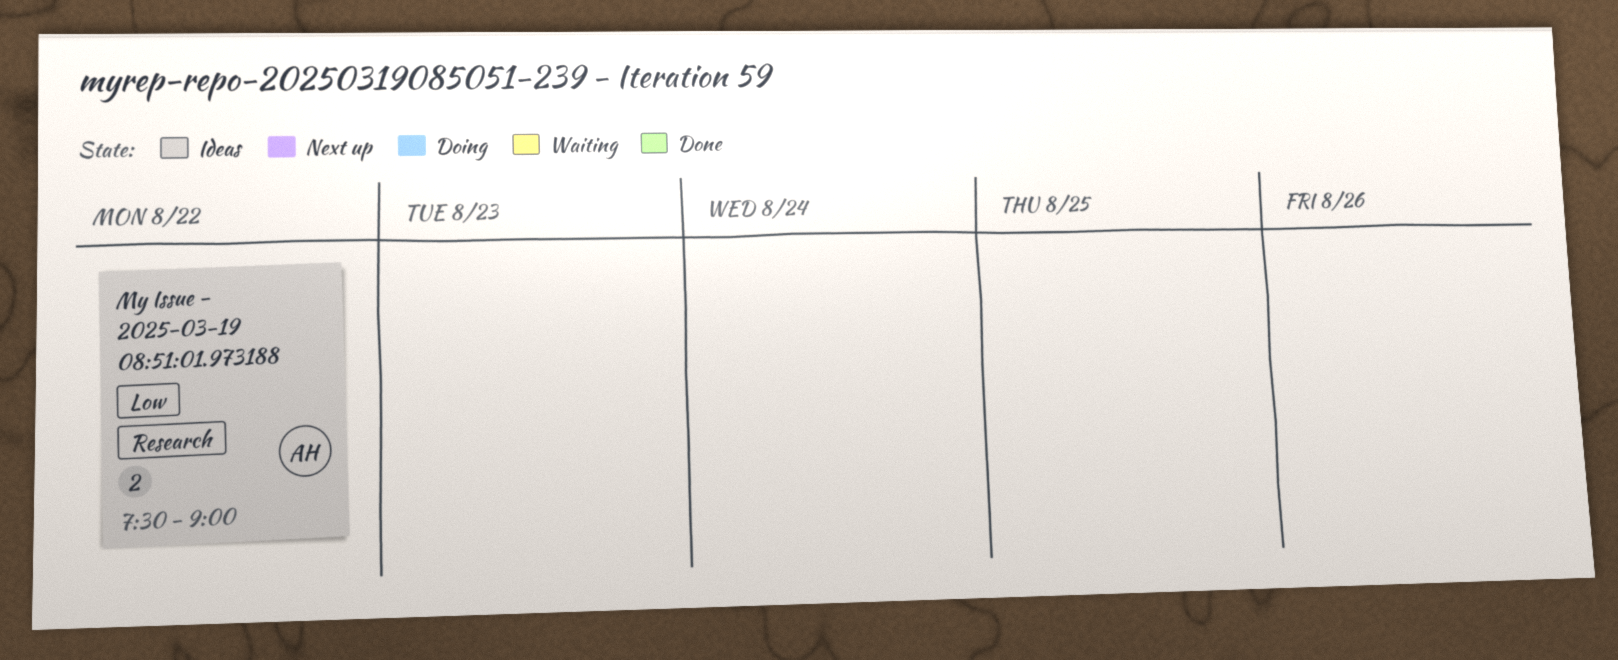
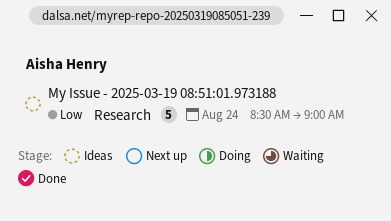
My Issue - 2025-03-19 08:51:01.973188, estimate: 2 -> 5
My Issue - 2025-03-19 08:51:01.973188, day: Aug 22 -> Aug 24
My Issue - 2025-03-19 08:51:01.973188, begins: 07:30 -> 08:30

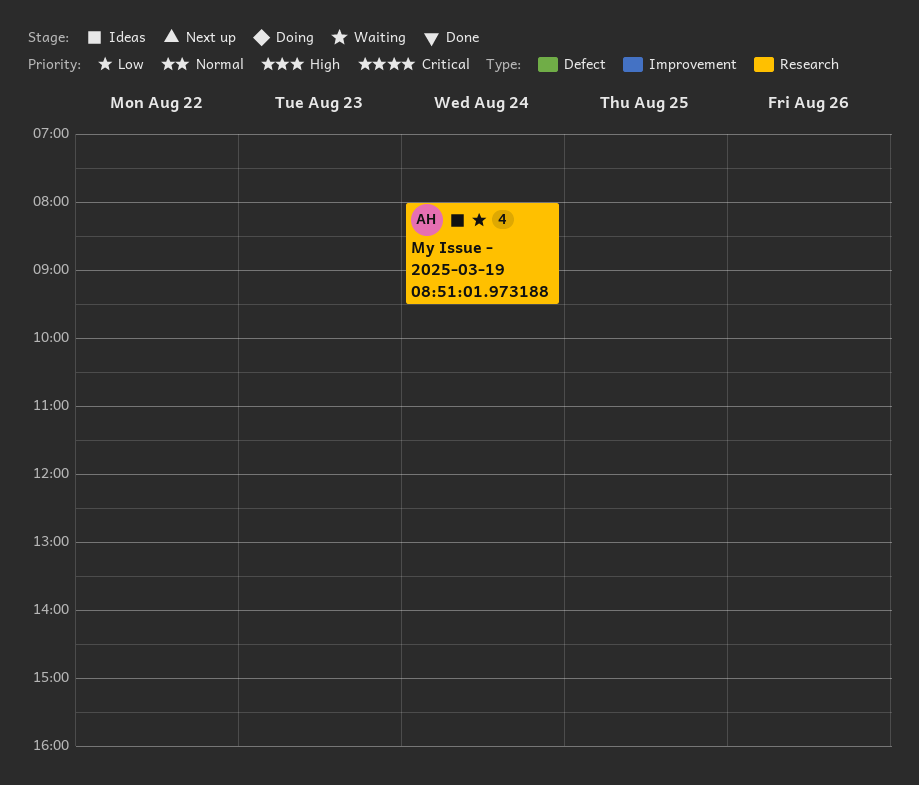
My Issue - 2025-03-19 08:51:01.973188, estimate: 5 -> 4
My Issue - 2025-03-19 08:51:01.973188, begins: 08:30 -> 08:00
My Issue - 2025-03-19 08:51:01.973188, ends: 09:00 -> 09:30

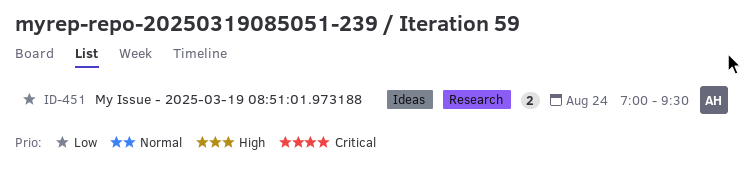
My Issue - 2025-03-19 08:51:01.973188, estimate: 4 -> 2
My Issue - 2025-03-19 08:51:01.973188, begins: 08:00 -> 07:00

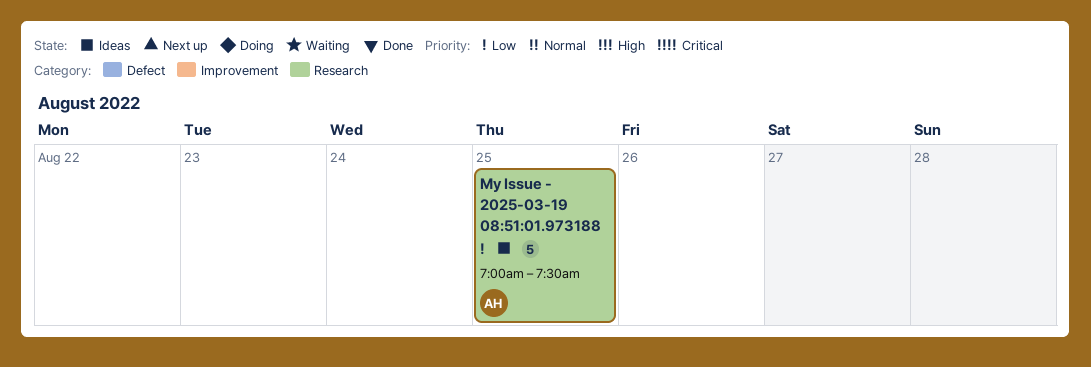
My Issue - 2025-03-19 08:51:01.973188, estimate: 2 -> 5
My Issue - 2025-03-19 08:51:01.973188, day: Aug 24 -> Aug 25
My Issue - 2025-03-19 08:51:01.973188, ends: 09:30 -> 07:30

